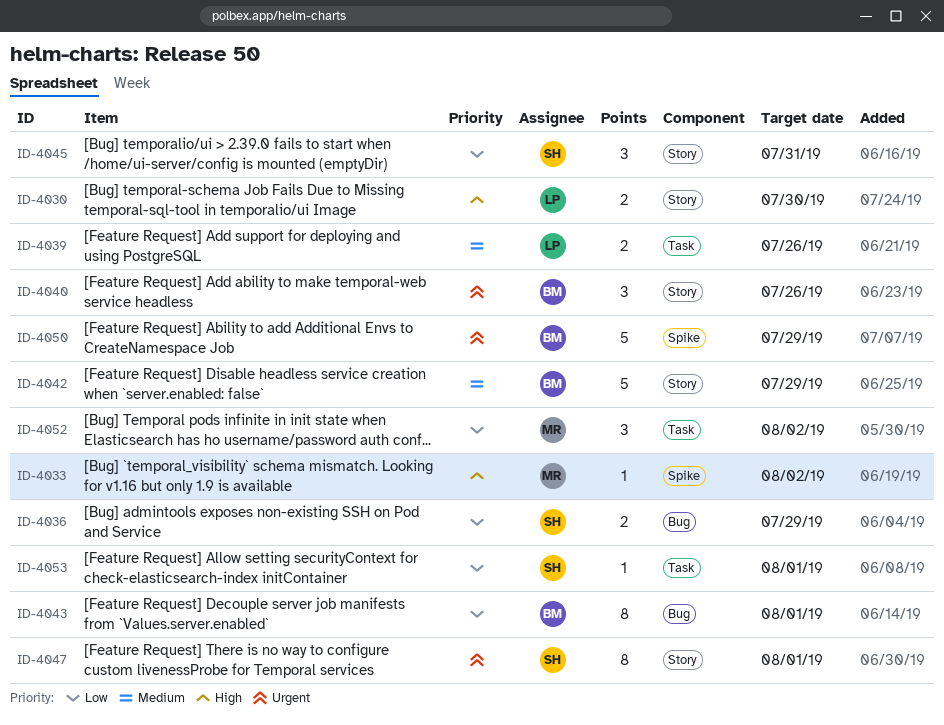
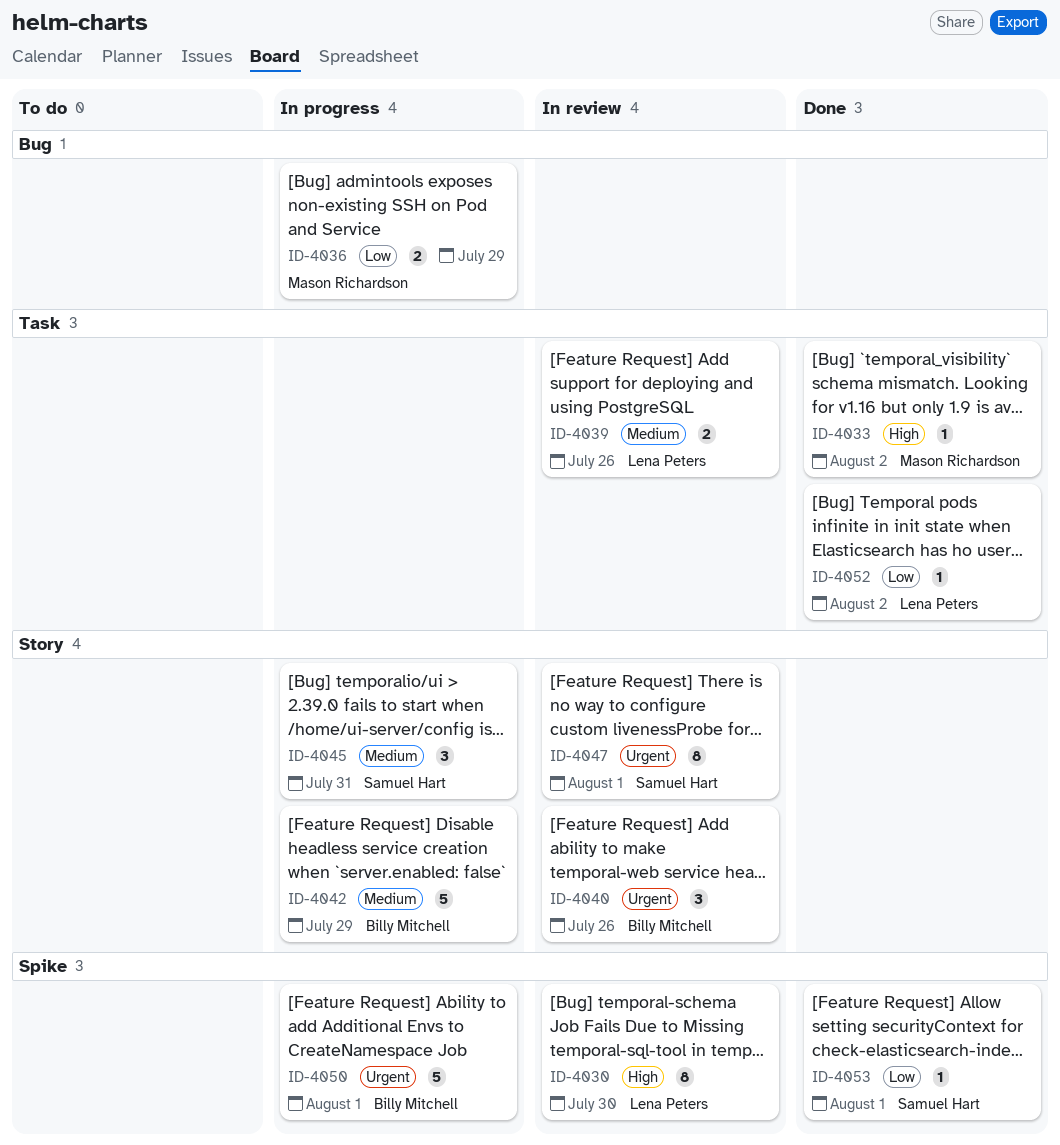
ID-4030, label: Story -> Spike
ID-4030, estimate: 2 -> 8
ID-4033, label: Spike -> Task
ID-4036, owner: Samuel Hart -> Mason Richardson
ID-4043: present -> none
ID-4045, priority: Low -> Medium
ID-4050, due: Jul 29 -> Aug 1
ID-4052, owner: Mason Richardson -> Lena Peters
ID-4052, estimate: 3 -> 1
ID-4053, label: Task -> Spike

